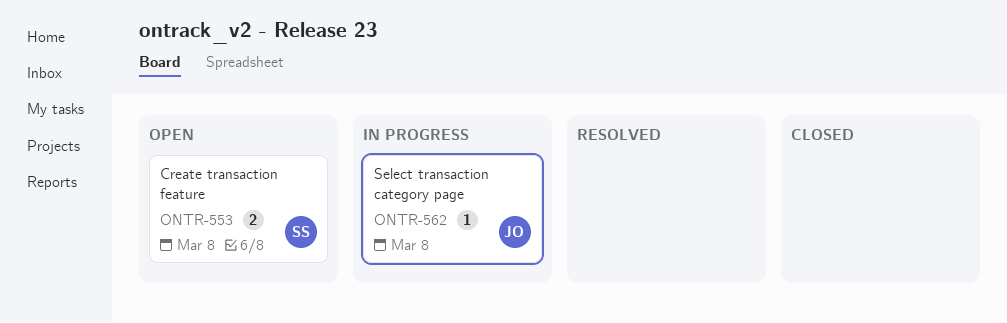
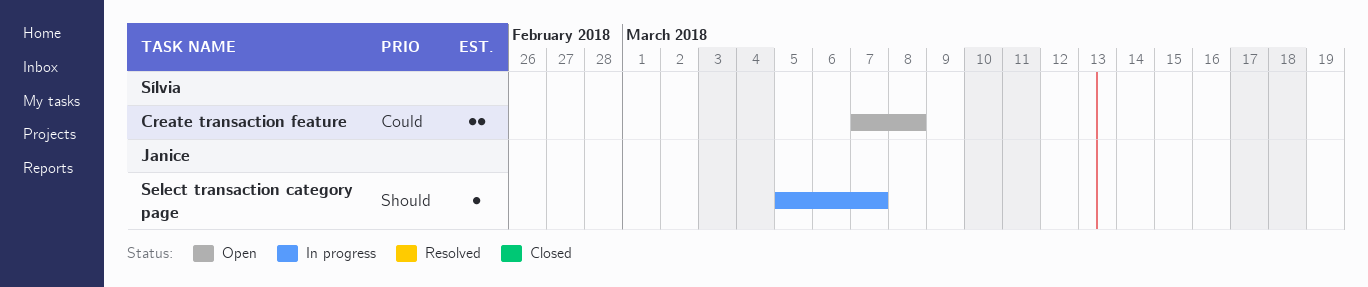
Select transaction category page, due: Mar 8 -> Mar 7

